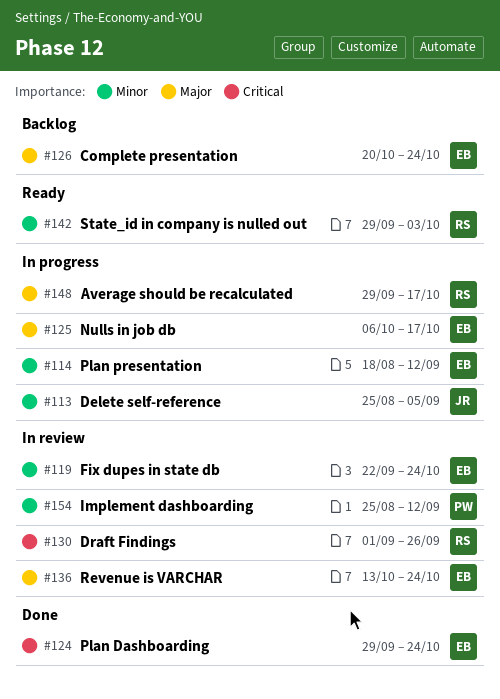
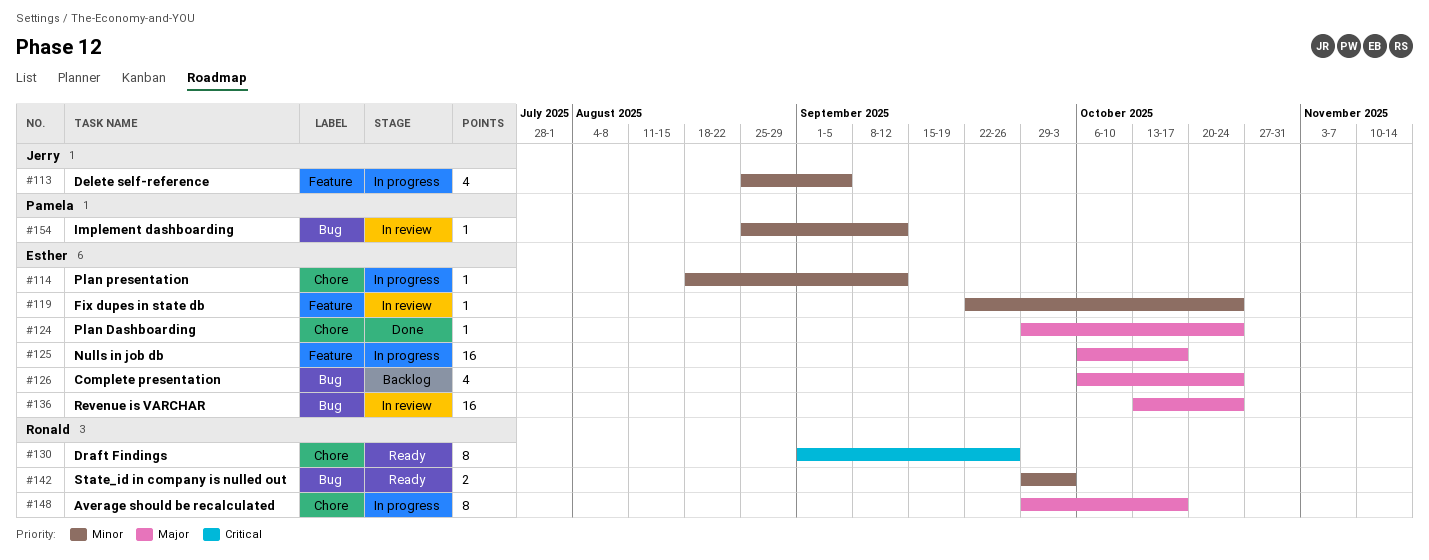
#124, priority: Critical -> Major
#126, start: Oct 20 -> Oct 6
#130, status: In review -> Ready

